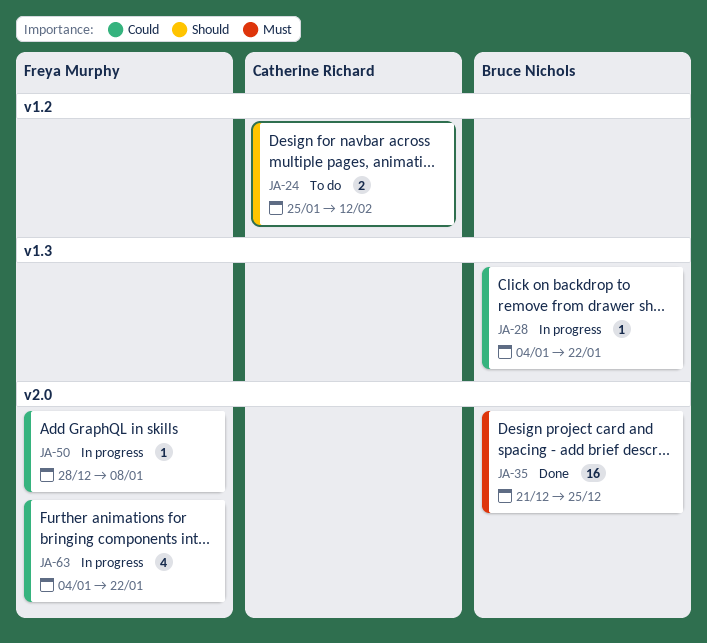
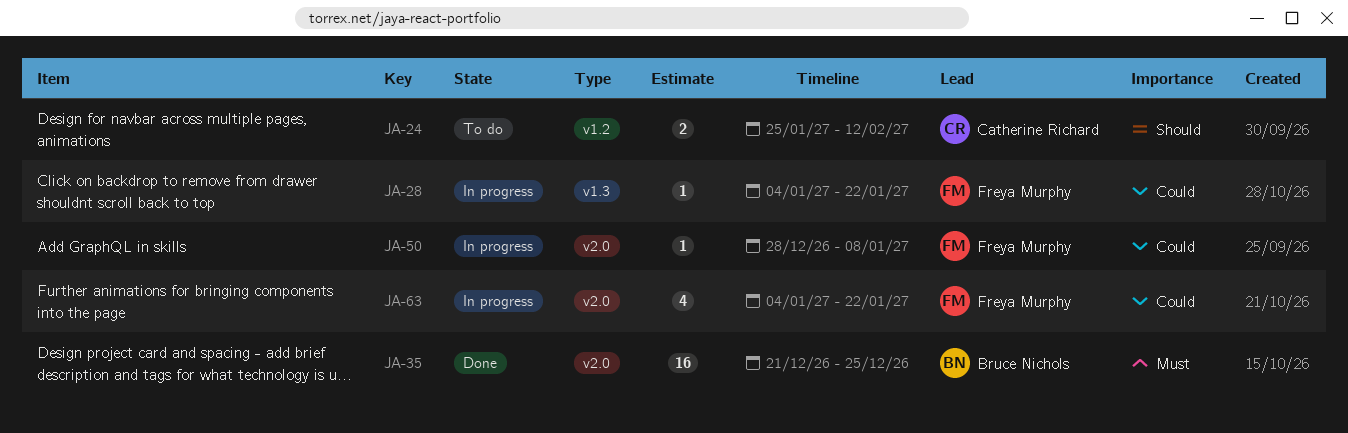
JA-28, owner: Bruce Nichols -> Freya Murphy

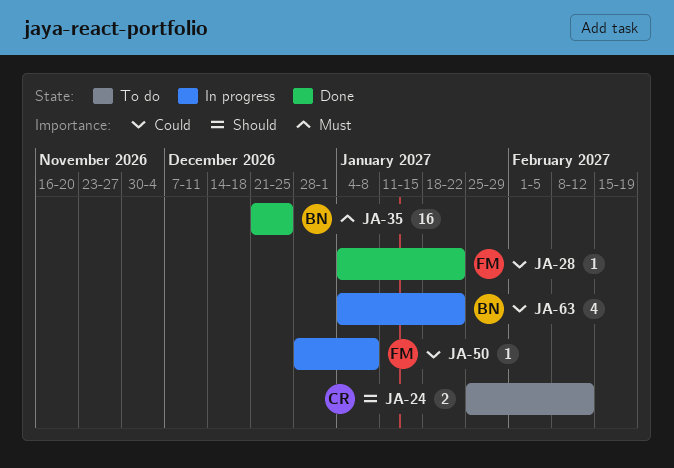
JA-28, status: In progress -> Done
JA-63, owner: Freya Murphy -> Bruce Nichols

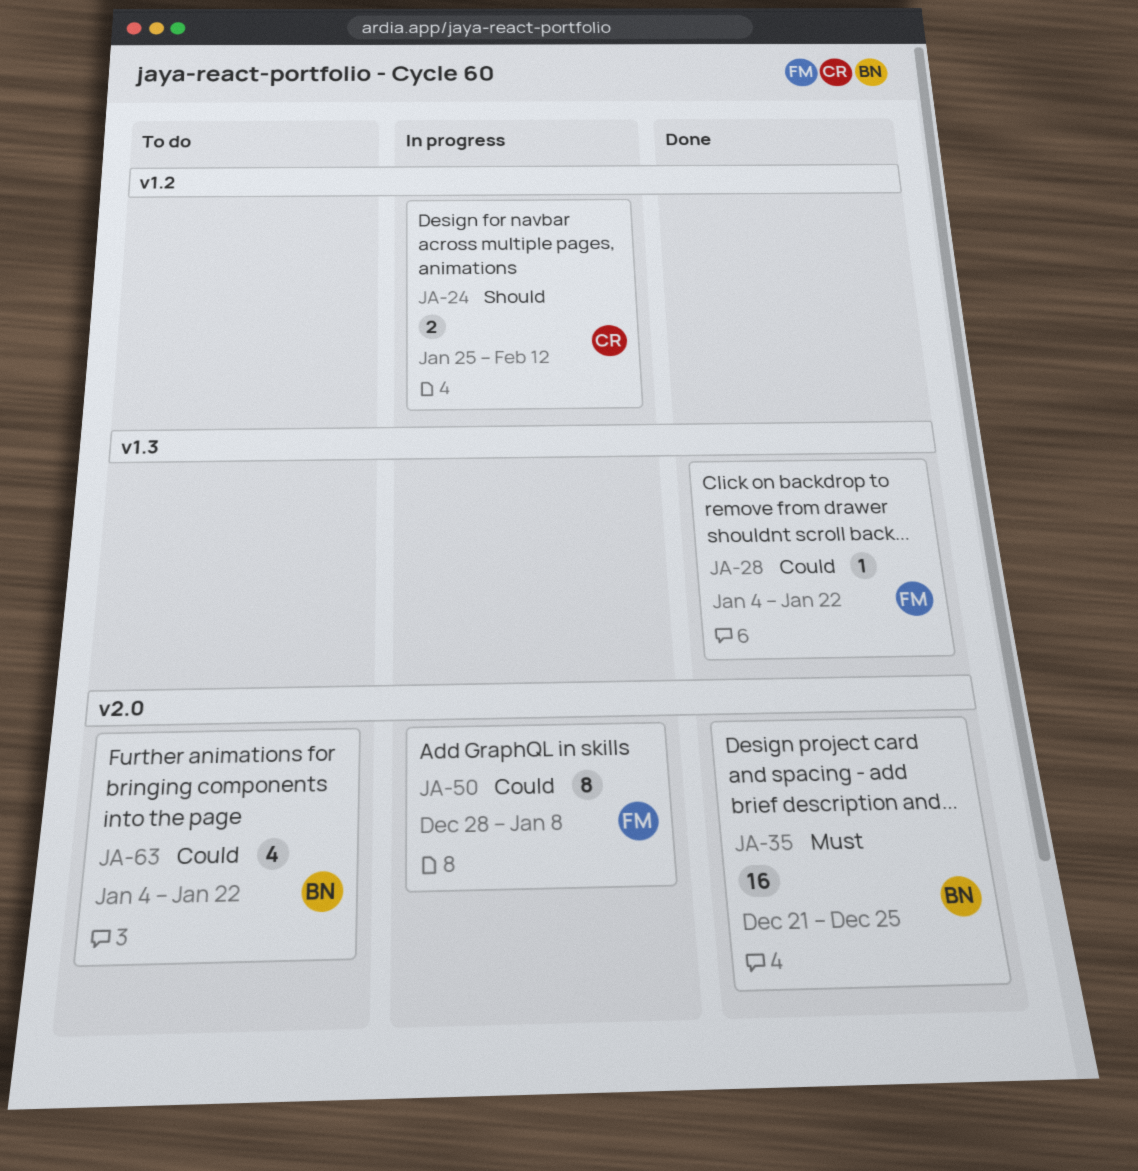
JA-24, status: To do -> In progress
JA-50, estimate: 1 -> 8
JA-63, status: In progress -> To do

